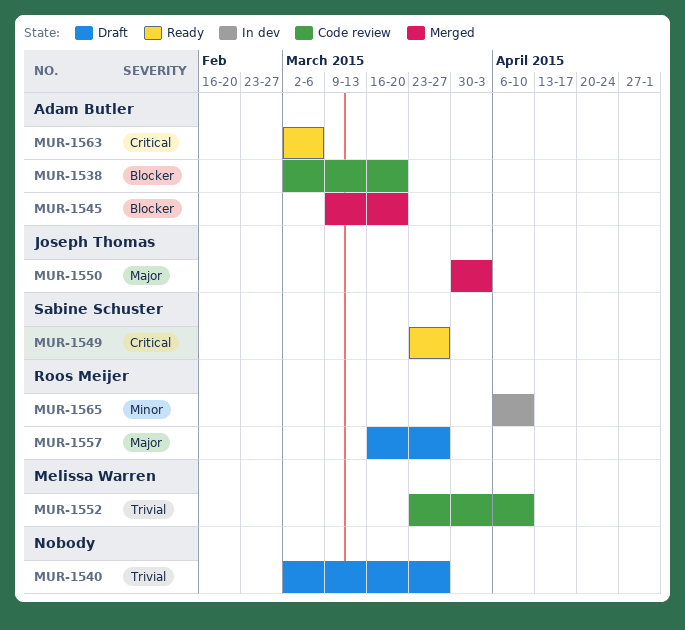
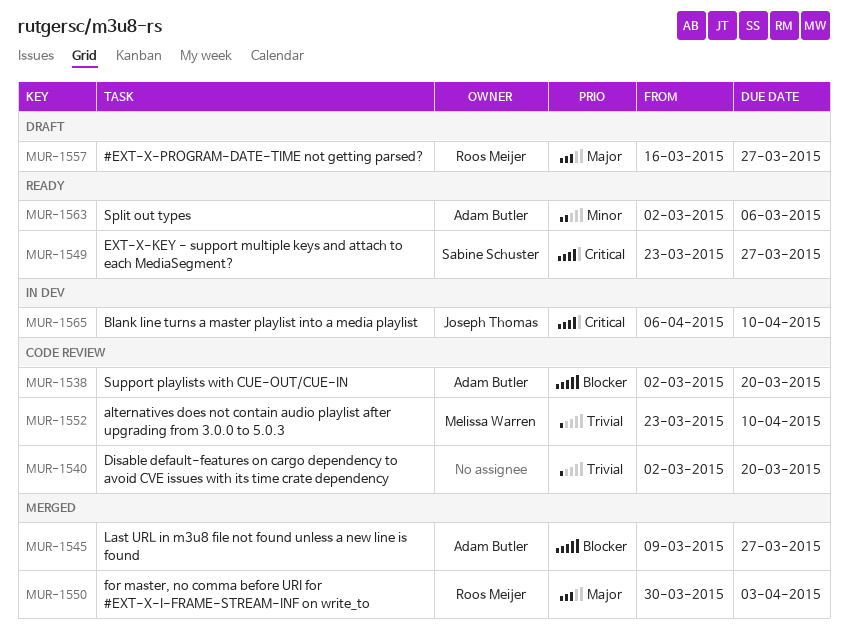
MUR-1540, status: Draft -> Code review
MUR-1540, due: Mar 27 -> Mar 20
MUR-1545, due: Mar 20 -> Mar 27
MUR-1550, owner: Joseph Thomas -> Roos Meijer
MUR-1563, priority: Critical -> Minor
MUR-1565, owner: Roos Meijer -> Joseph Thomas
MUR-1565, priority: Minor -> Critical

